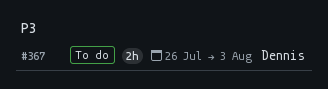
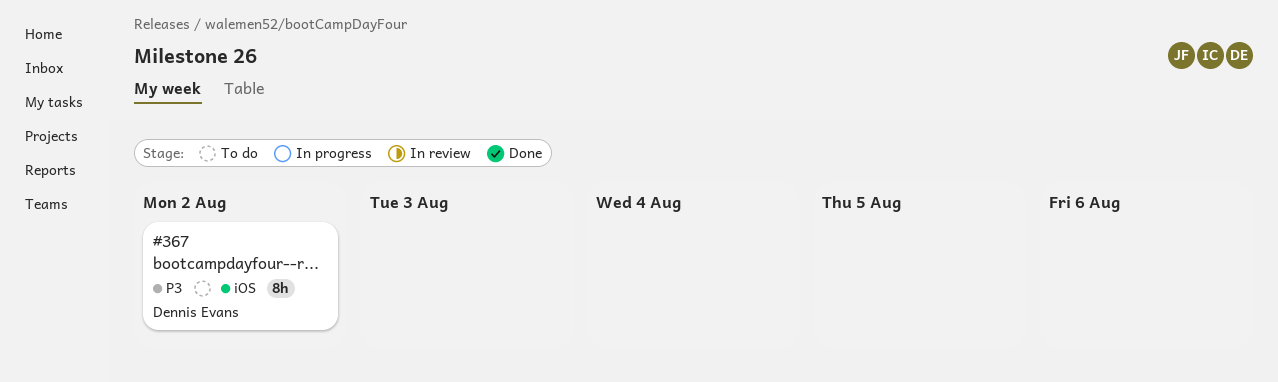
#367, estimate: 2h -> 8h
#367, due: Aug 3 -> Aug 2

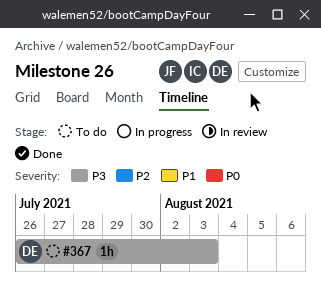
#367, estimate: 8h -> 1h
#367, due: Aug 2 -> Aug 3

